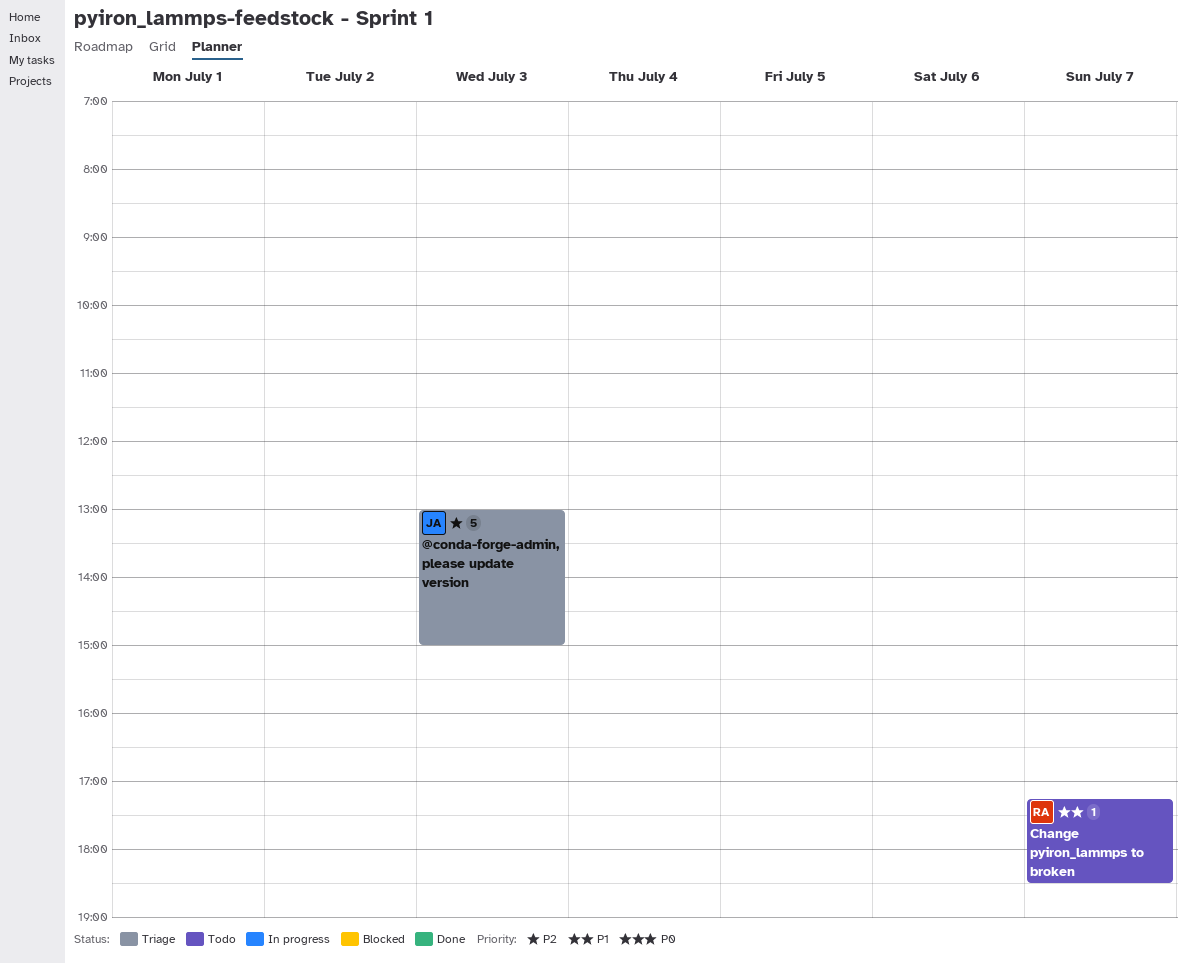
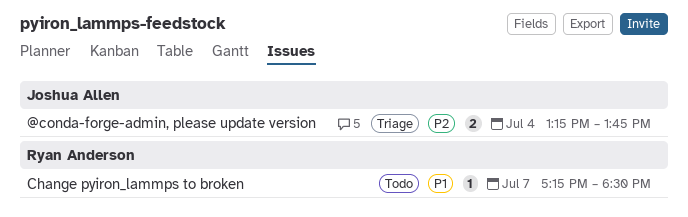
@conda-forge-admin, please update version, estimate: 5 -> 2
@conda-forge-admin, please update version, day: Jul 3 -> Jul 4
@conda-forge-admin, please update version, begins: 13:00 -> 13:15
@conda-forge-admin, please update version, ends: 15:00 -> 13:45

